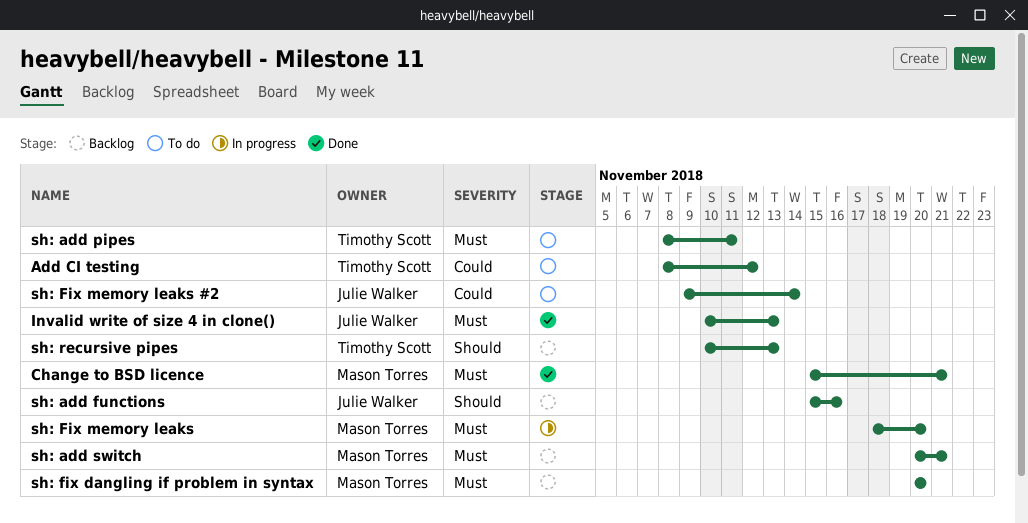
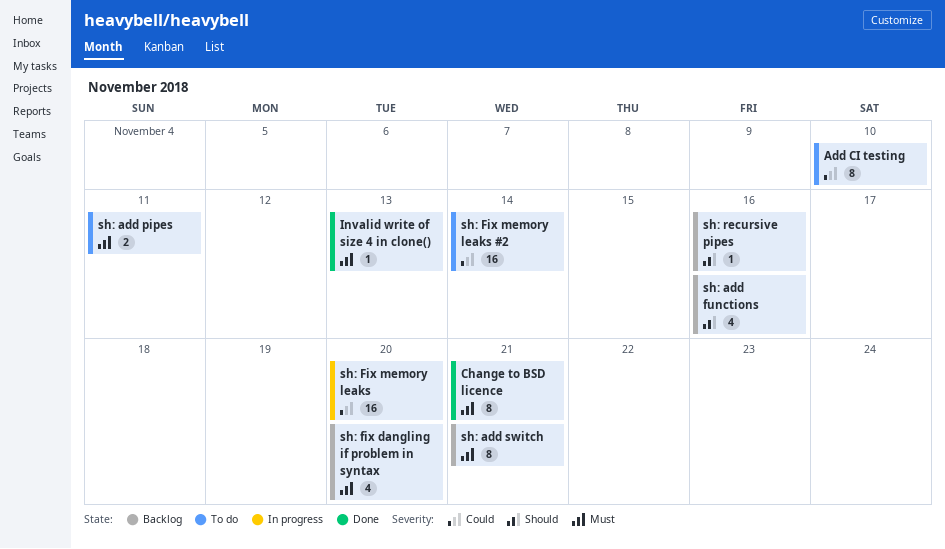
Add CI testing, due: Nov 12 -> Nov 10
sh: Fix memory leaks, priority: Must -> Could
sh: recursive pipes, due: Nov 13 -> Nov 16

